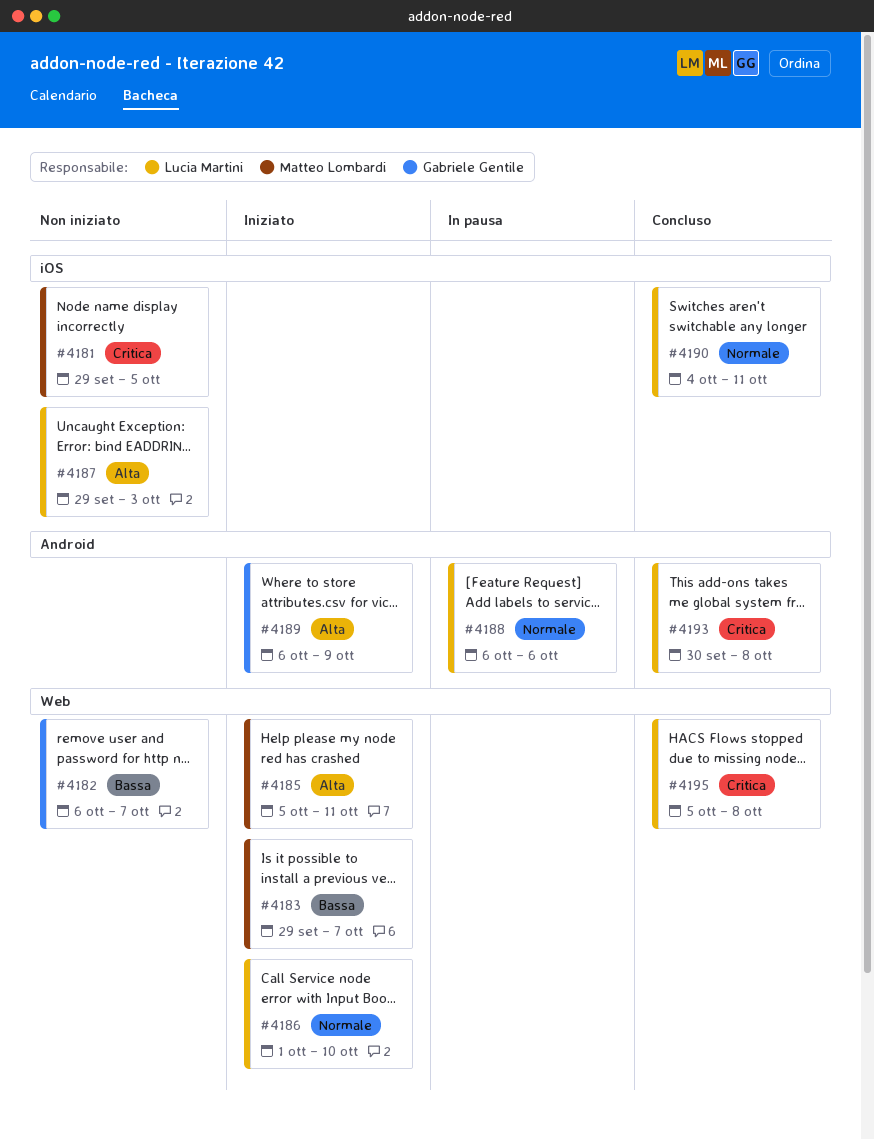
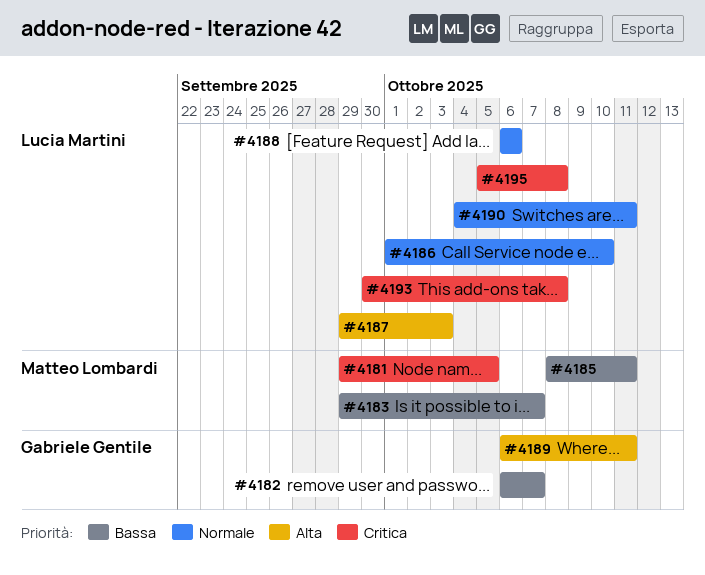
#4185, priority: Alta -> Bassa
#4185, start: Oct 5 -> Oct 8
#4189, due: Oct 9 -> Oct 11

